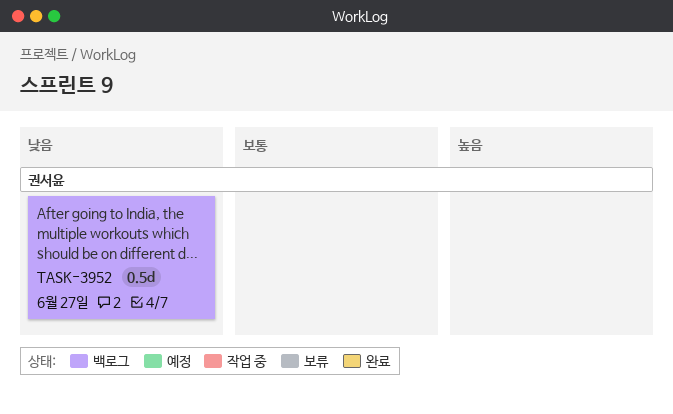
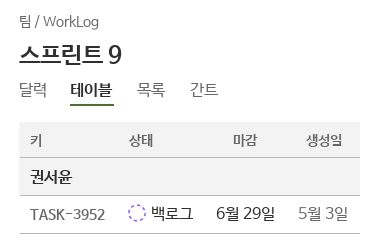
TASK-3952, due: Jun 27 -> Jun 29

